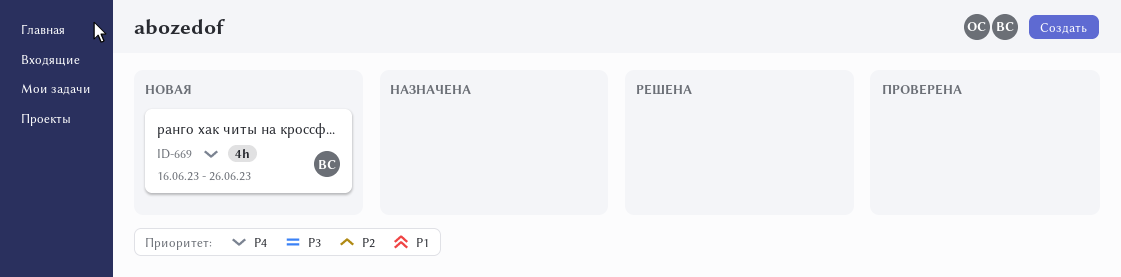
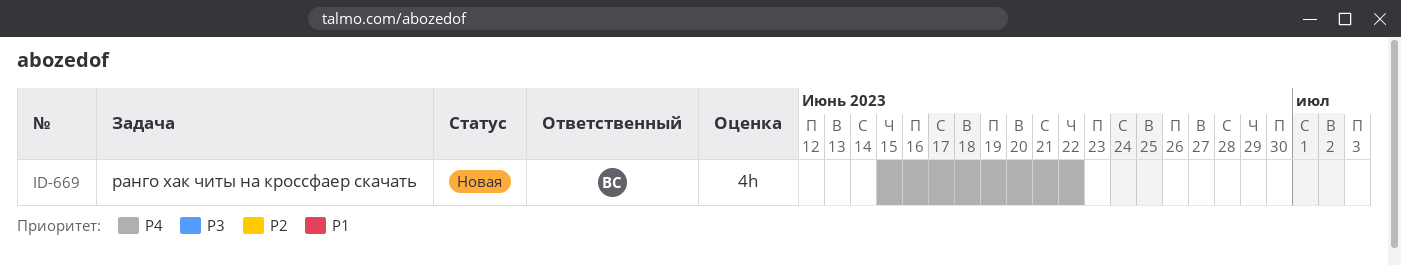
ID-669, start: Jun 16 -> Jun 15
ID-669, due: Jun 26 -> Jun 22

